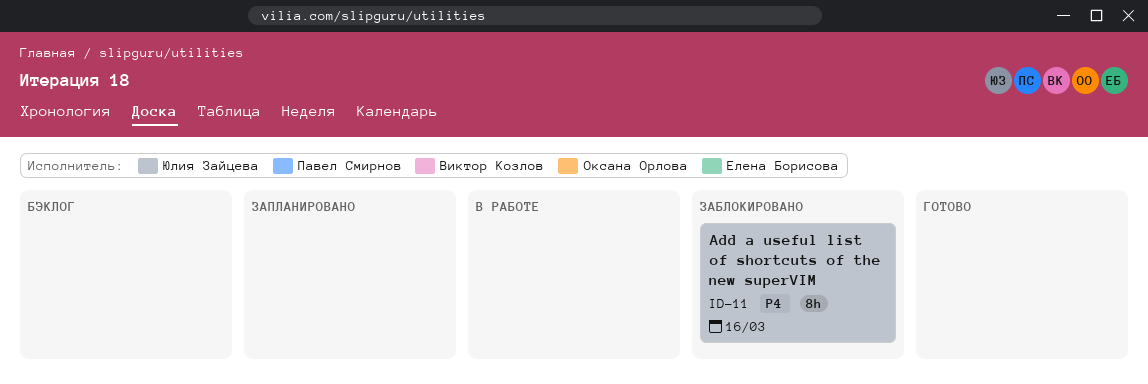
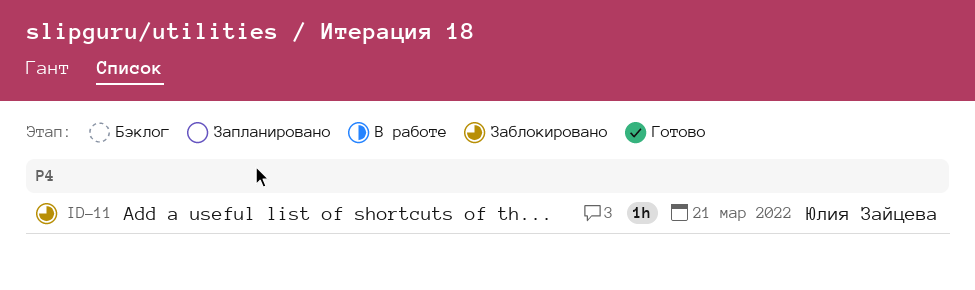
ID-11, estimate: 8h -> 1h
ID-11, due: Mar 16 -> Mar 21

